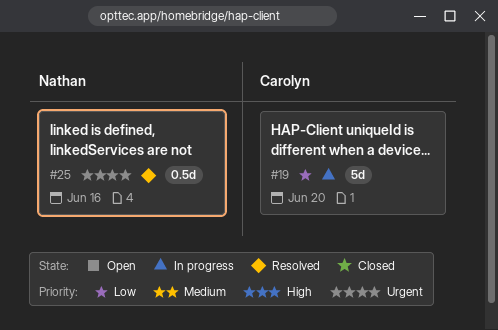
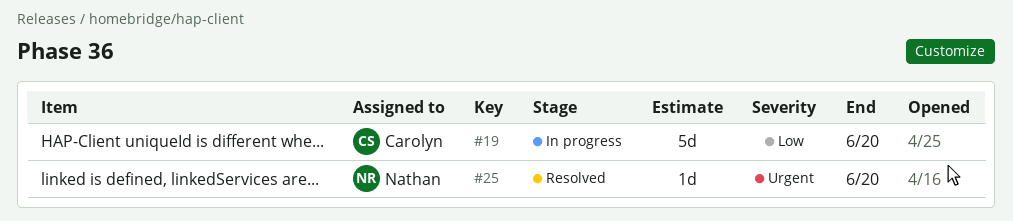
#25, estimate: 0.5d -> 1d
#25, due: Jun 16 -> Jun 20

